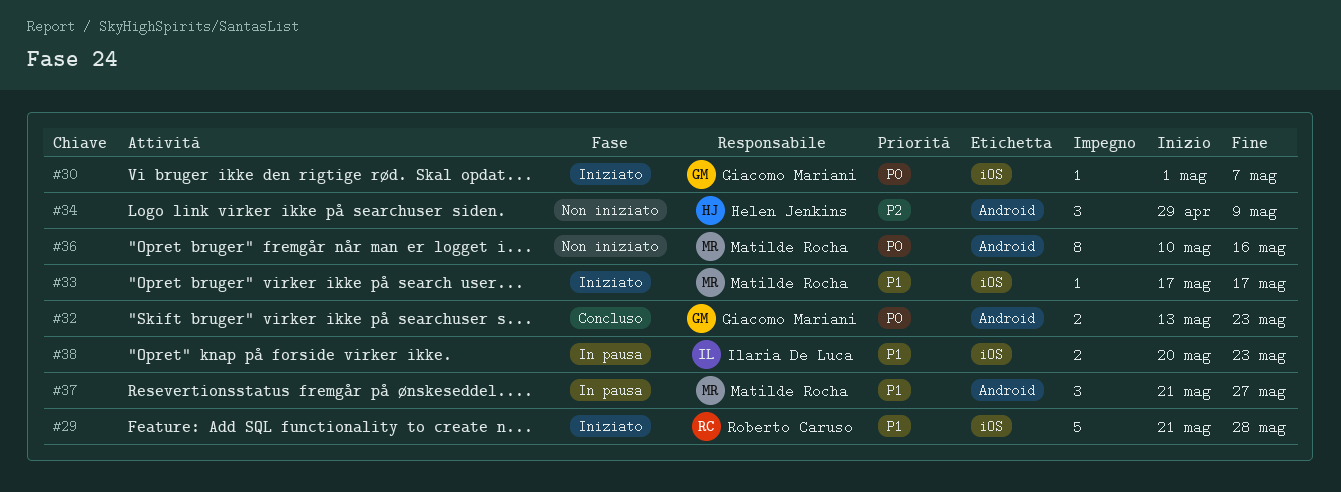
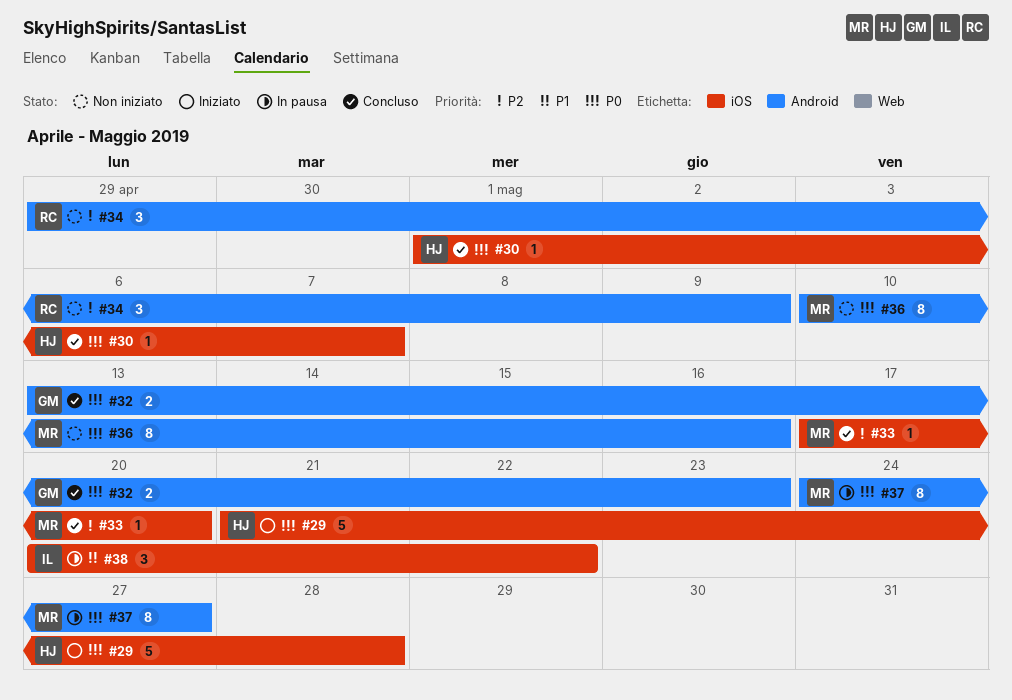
#29, owner: Roberto Caruso -> Helen Jenkins
#29, priority: P1 -> P0
#30, status: Iniziato -> Concluso
#30, owner: Giacomo Mariani -> Helen Jenkins
#33, status: Iniziato -> Concluso
#33, priority: P1 -> P2
#33, due: May 17 -> May 20
#34, owner: Helen Jenkins -> Roberto Caruso
#37, priority: P1 -> P0
#37, estimate: 3 -> 8
#37, start: May 21 -> May 24
#38, estimate: 2 -> 3
#38, due: May 23 -> May 22

